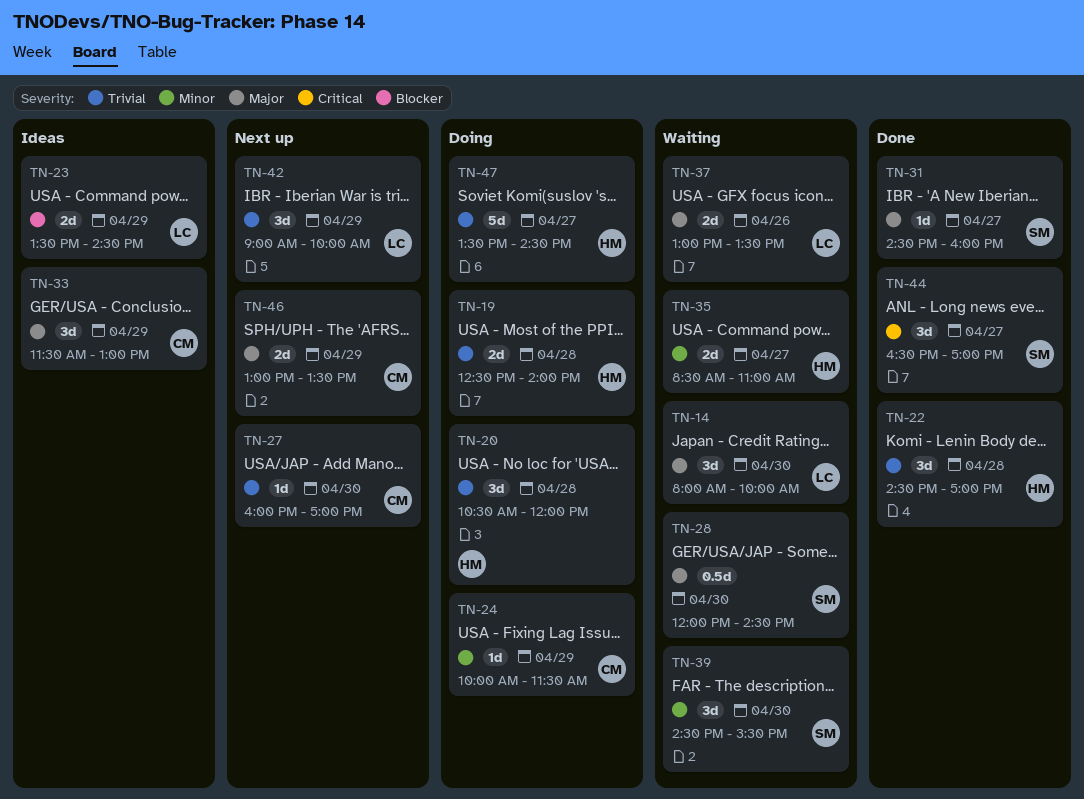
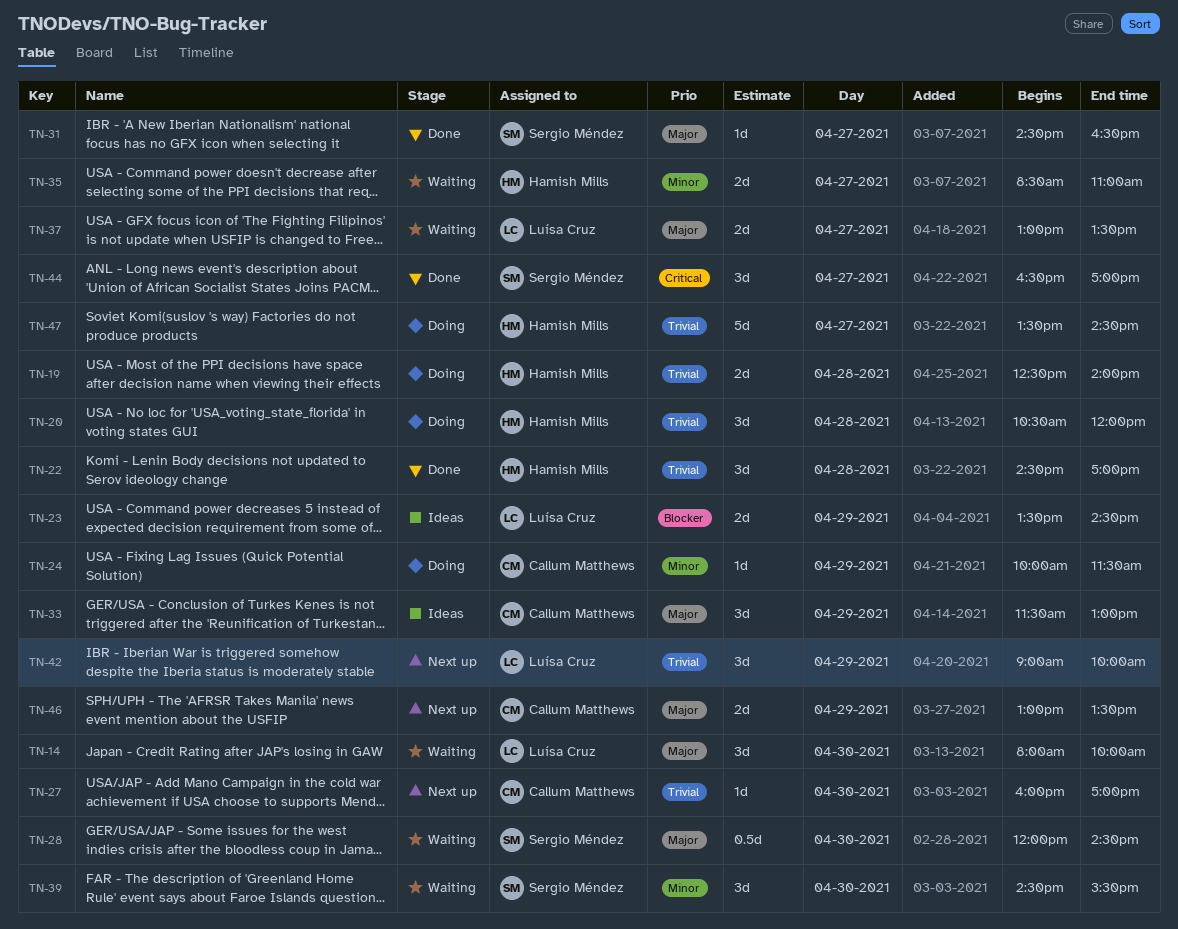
TN-31, ends: 16:00 -> 16:30
TN-37, day: Apr 26 -> Apr 27

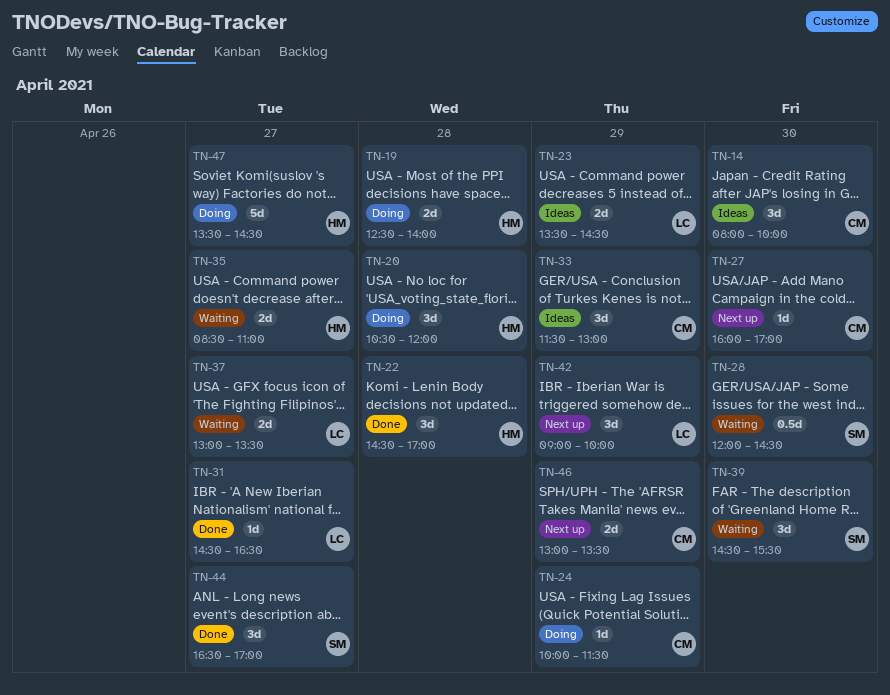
TN-14, status: Waiting -> Ideas
TN-14, owner: Luísa Cruz -> Callum Matthews
TN-31, owner: Sergio Méndez -> Luísa Cruz

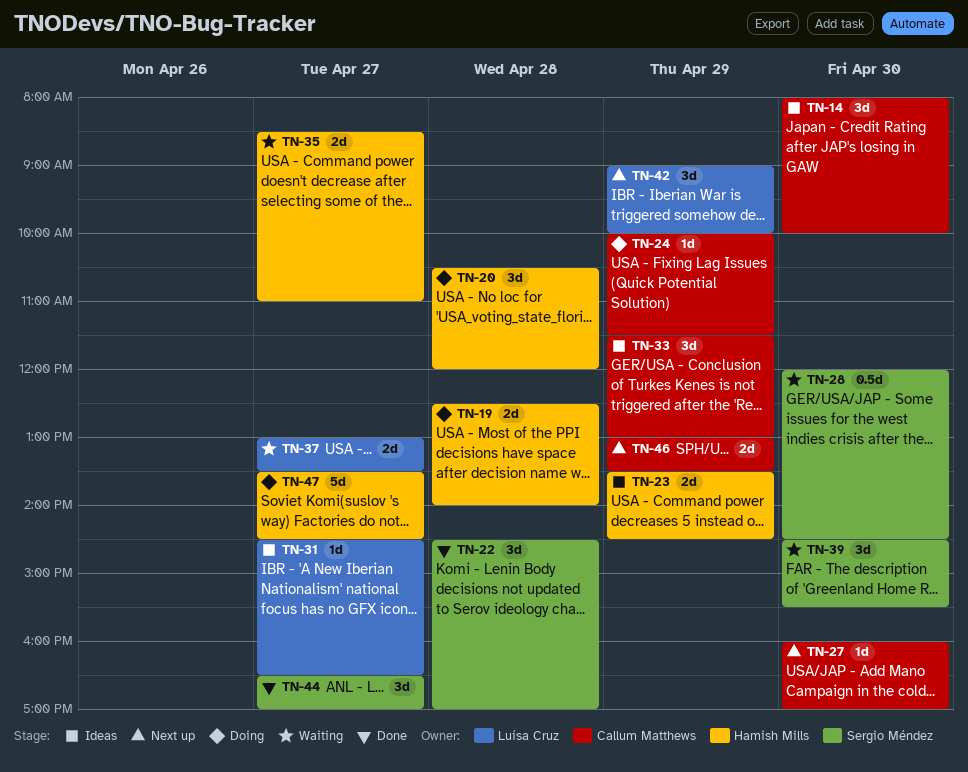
TN-22, owner: Hamish Mills -> Sergio Méndez
TN-23, owner: Luísa Cruz -> Hamish Mills
TN-31, status: Done -> Ideas

